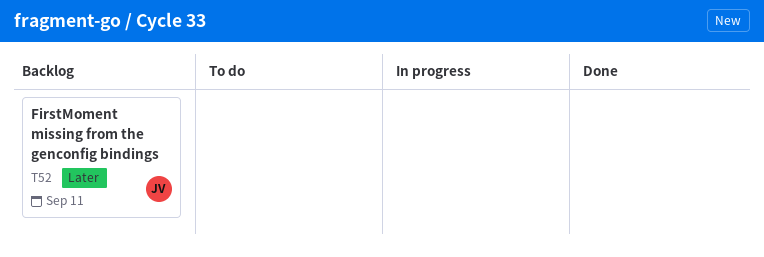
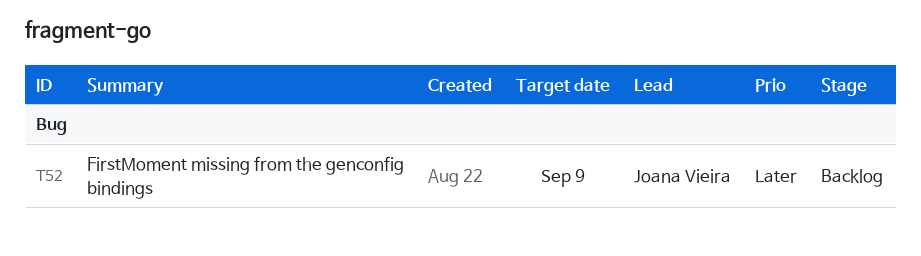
T52, due: Sep 11 -> Sep 9

